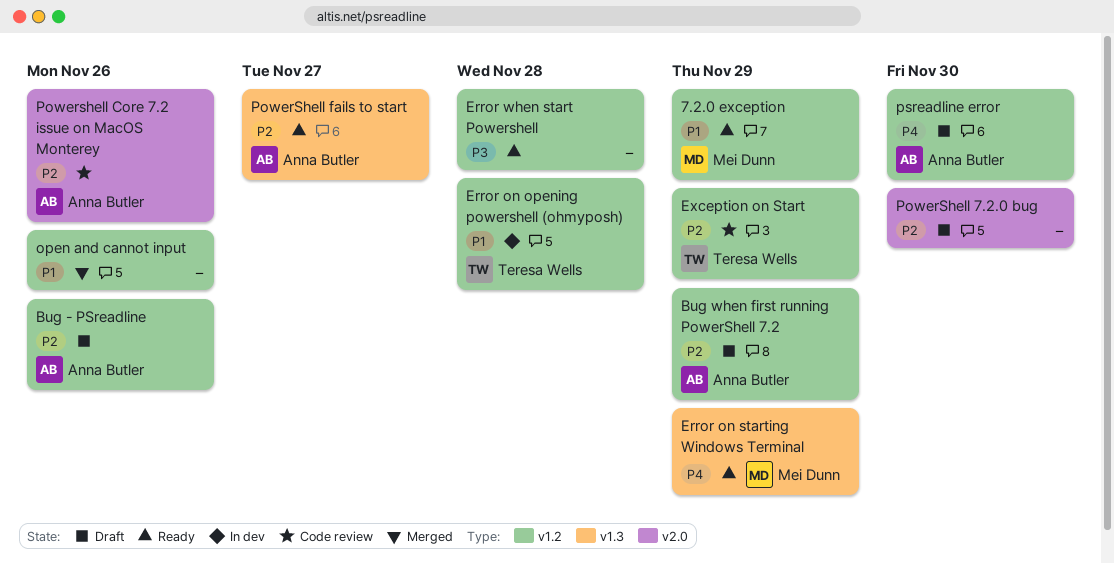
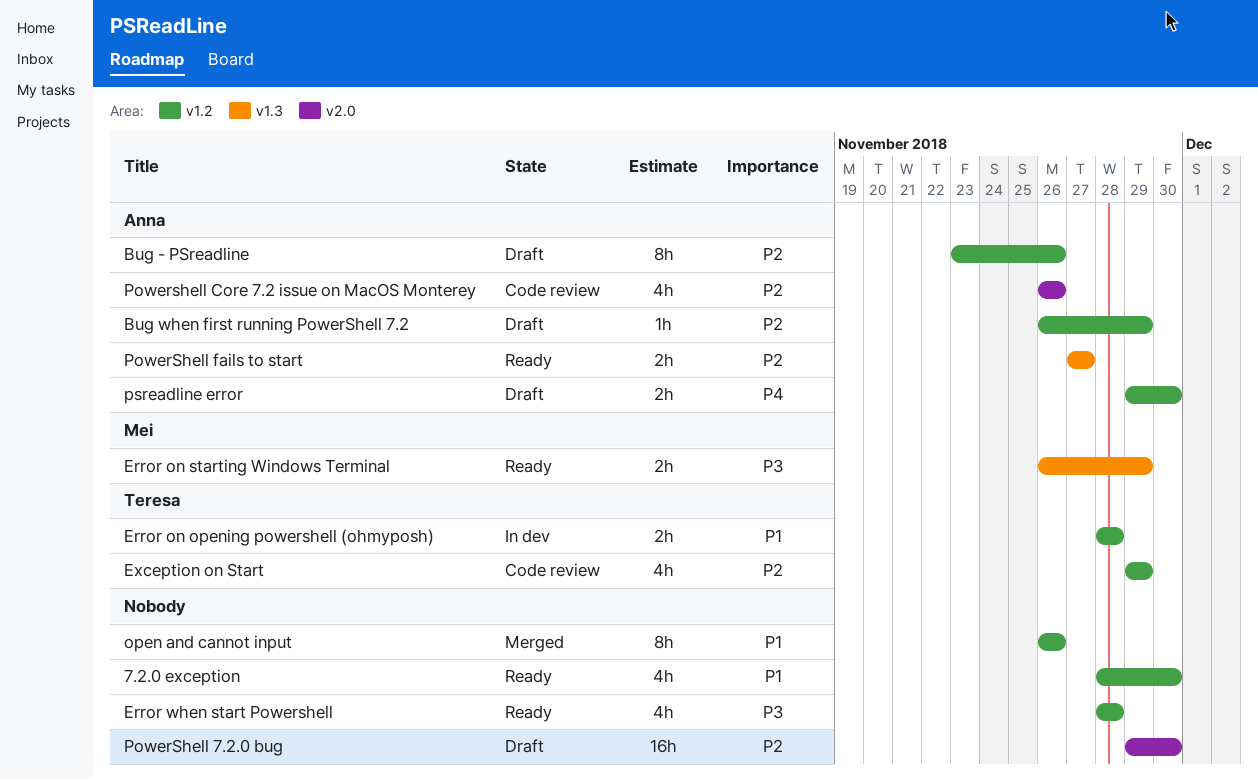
7.2.0 exception, owner: Mei Dunn -> none
7.2.0 exception, due: Nov 29 -> Nov 30
Error on starting Windows Terminal, priority: P4 -> P3

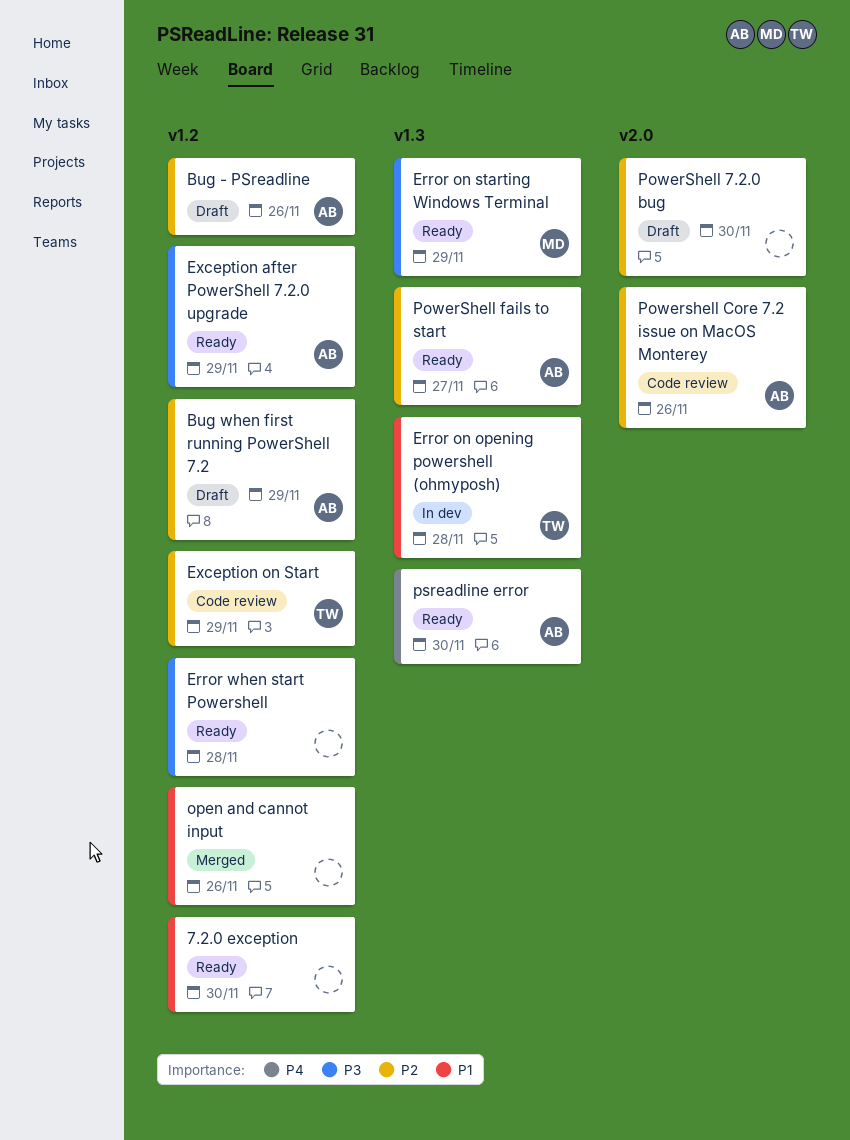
Error on opening powershell (ohmyposh), label: v1.2 -> v1.3
Exception after PowerShell 7.2.0 upgrade: none -> present
psreadline error, status: Draft -> Ready
psreadline error, label: v1.2 -> v1.3

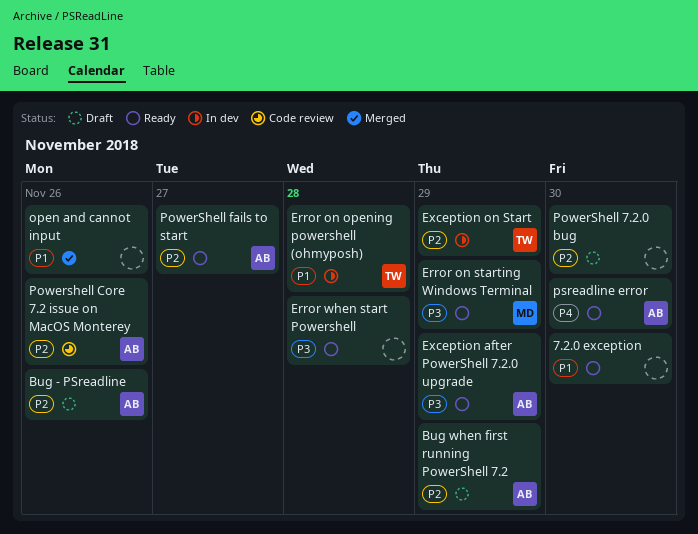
Exception on Start, status: Code review -> In dev

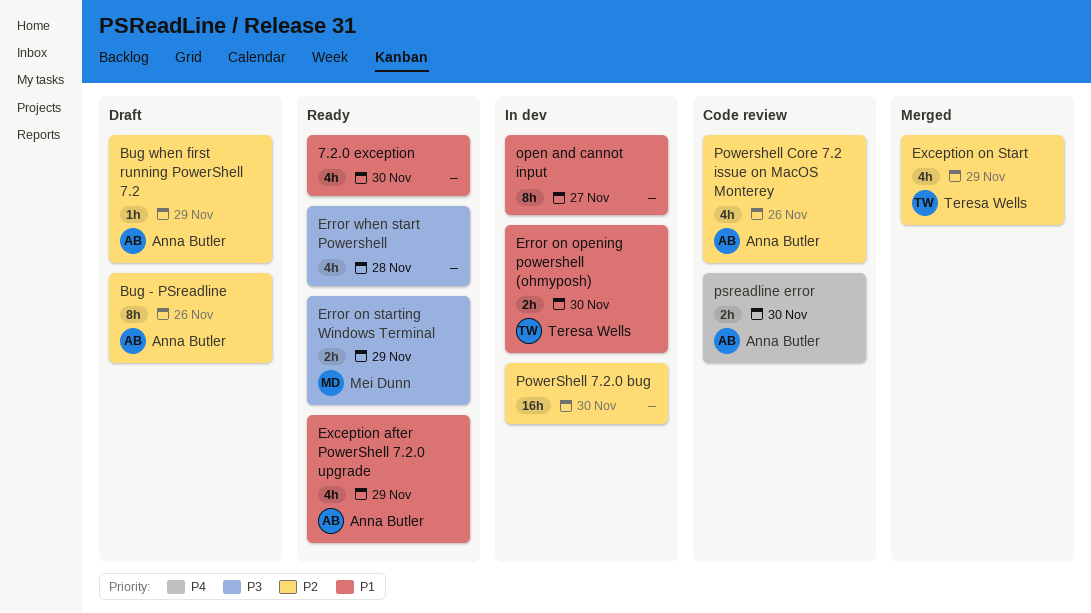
Error on opening powershell (ohmyposh), due: Nov 28 -> Nov 30
Exception after PowerShell 7.2.0 upgrade, priority: P3 -> P1
Exception on Start, status: In dev -> Merged
open and cannot input, status: Merged -> In dev
open and cannot input, due: Nov 26 -> Nov 27
PowerShell 7.2.0 bug, status: Draft -> In dev
PowerShell fails to start: present -> none
psreadline error, status: Ready -> Code review

